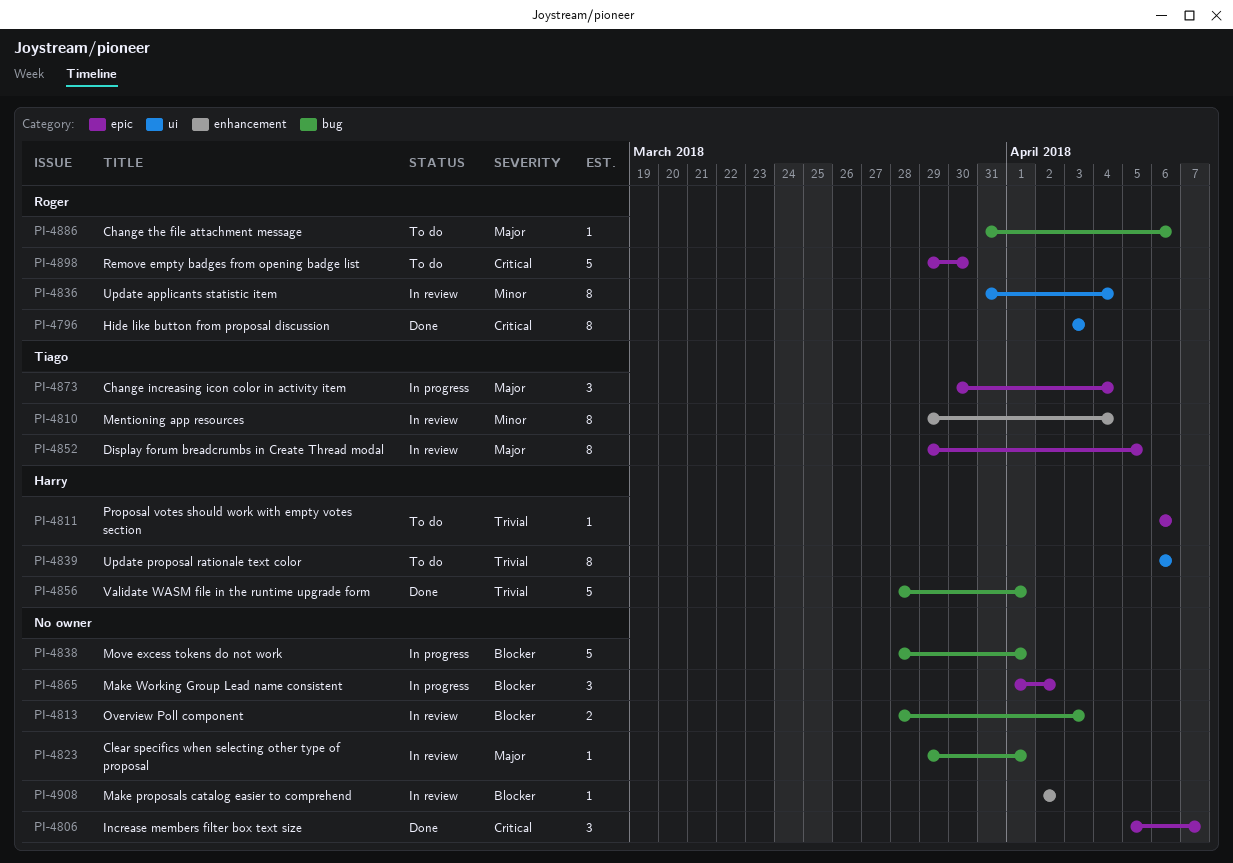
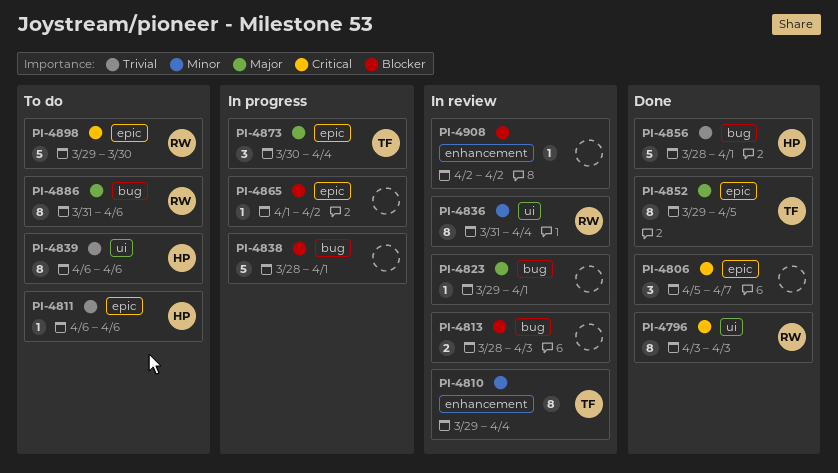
PI-4852, status: In review -> Done
PI-4865, estimate: 3 -> 1
PI-4886, estimate: 1 -> 8

